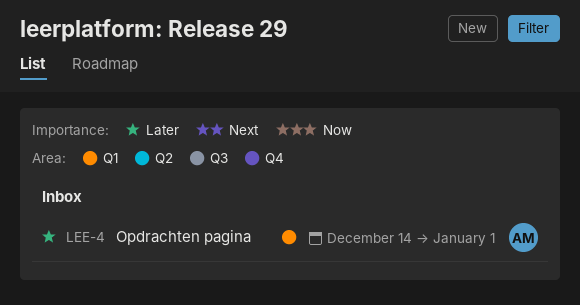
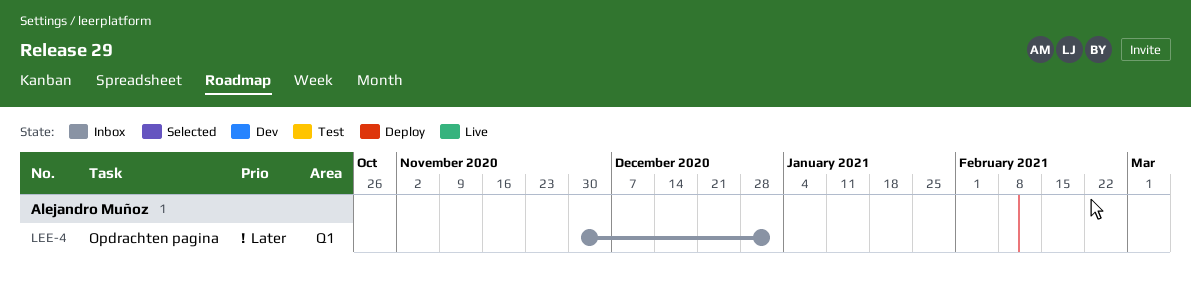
LEE-4, start: Dec 14 -> Nov 30

